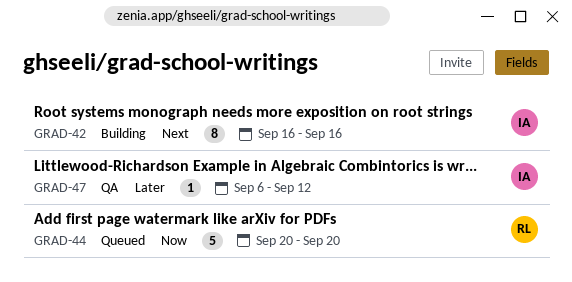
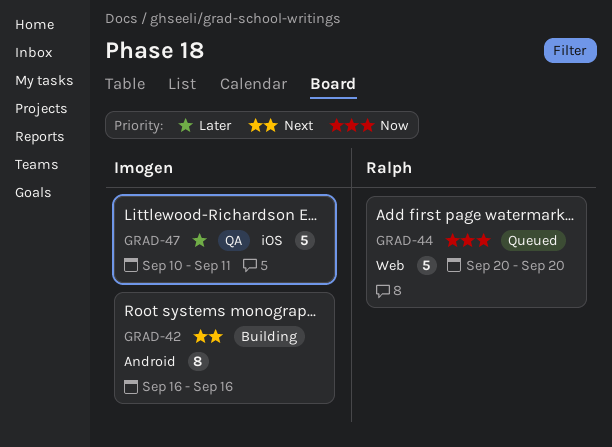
GRAD-47, estimate: 1 -> 5
GRAD-47, start: Sep 6 -> Sep 10
GRAD-47, due: Sep 12 -> Sep 11

